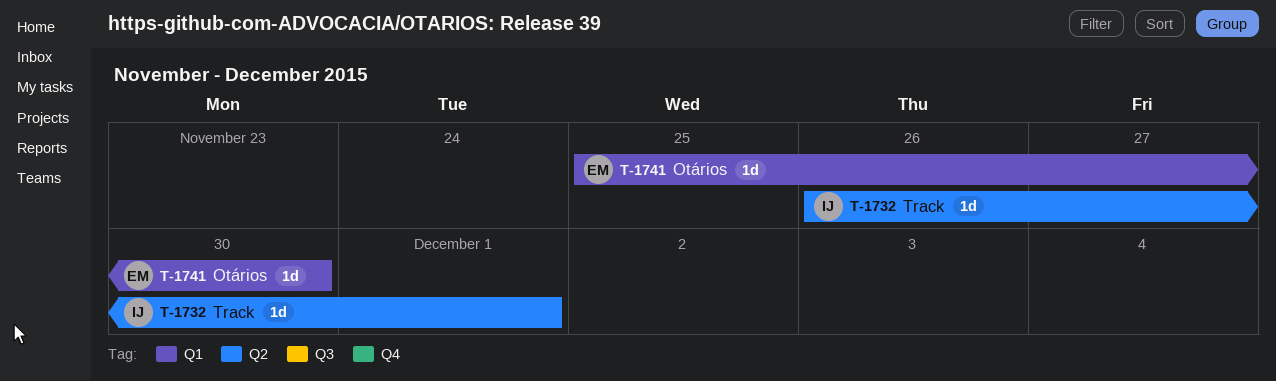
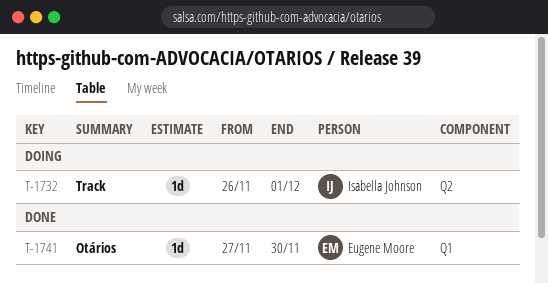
T-1741, start: Nov 25 -> Nov 27

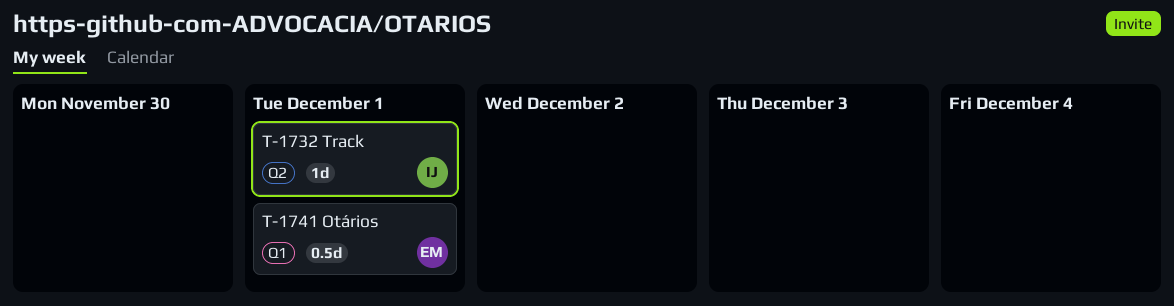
T-1741, estimate: 1d -> 0.5d
T-1741, due: Nov 30 -> Dec 1

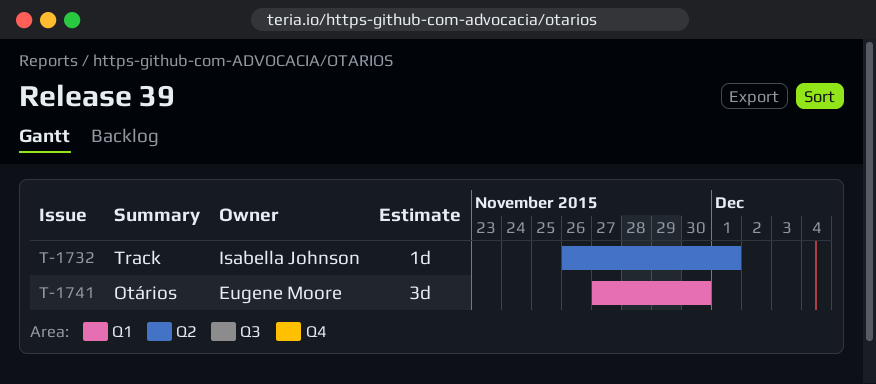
T-1741, estimate: 0.5d -> 3d
T-1741, due: Dec 1 -> Nov 30

